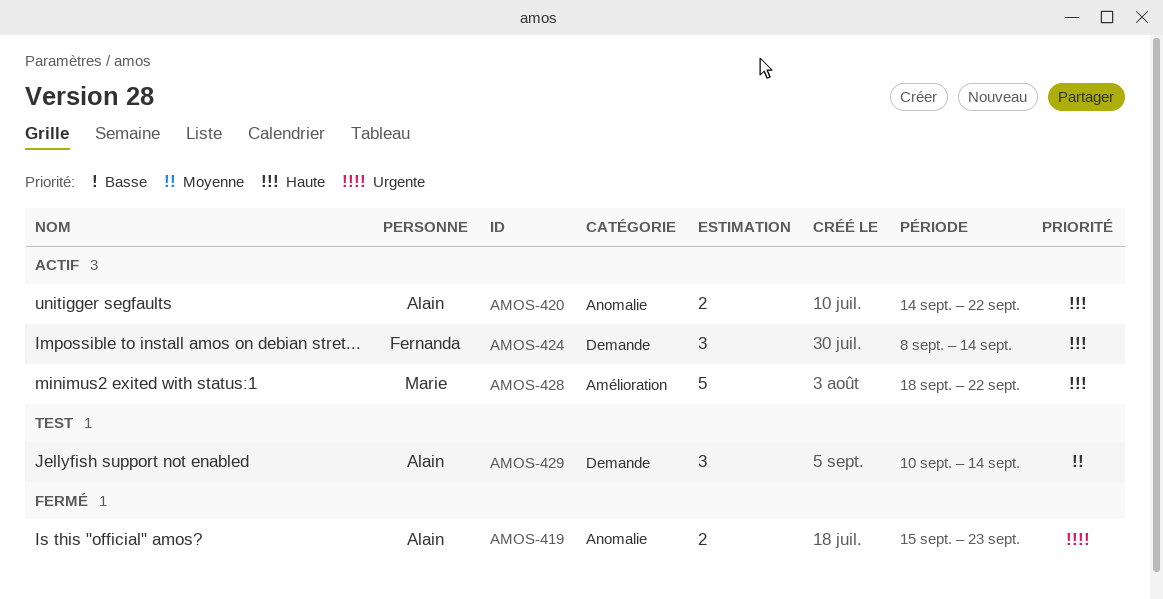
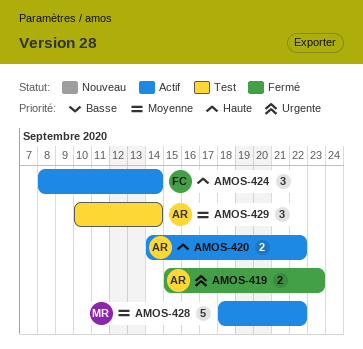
AMOS-428, priority: Haute -> Moyenne

